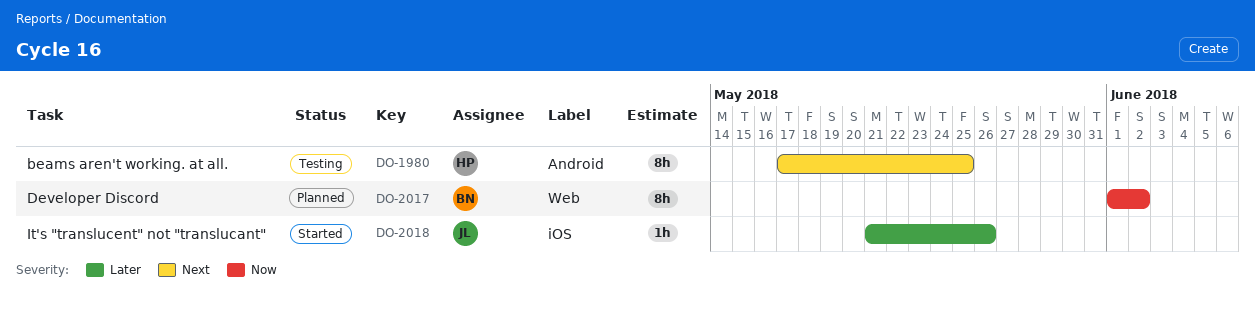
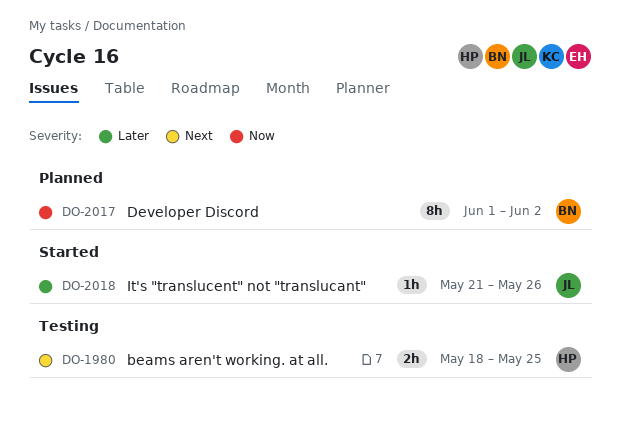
DO-1980, estimate: 8h -> 2h
DO-1980, start: May 17 -> May 18

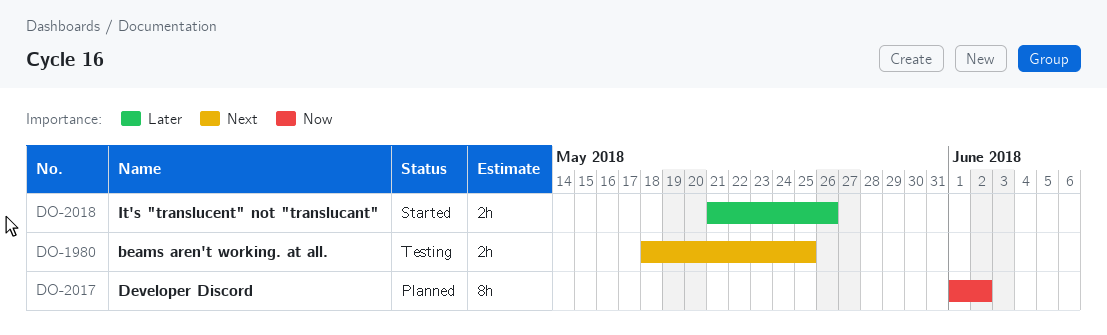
DO-2018, estimate: 1h -> 2h

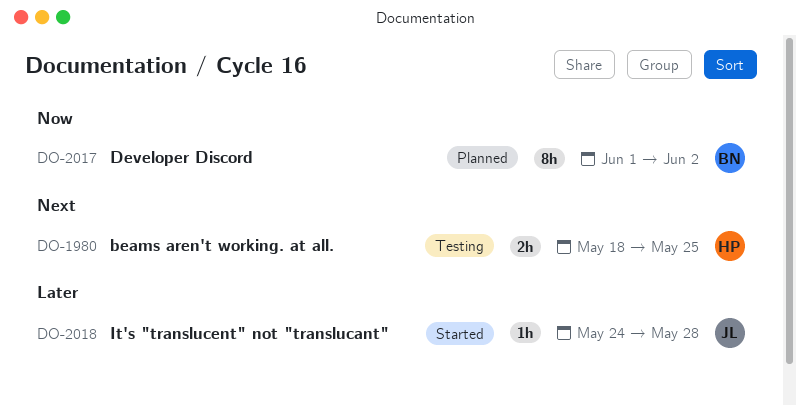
DO-2018, estimate: 2h -> 1h
DO-2018, start: May 21 -> May 24
DO-2018, due: May 26 -> May 28

